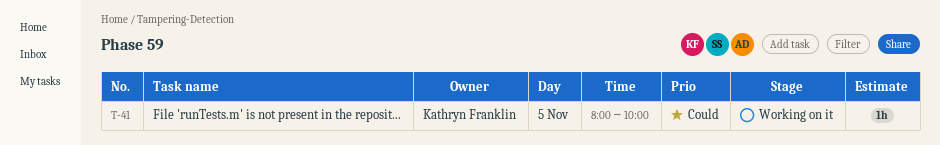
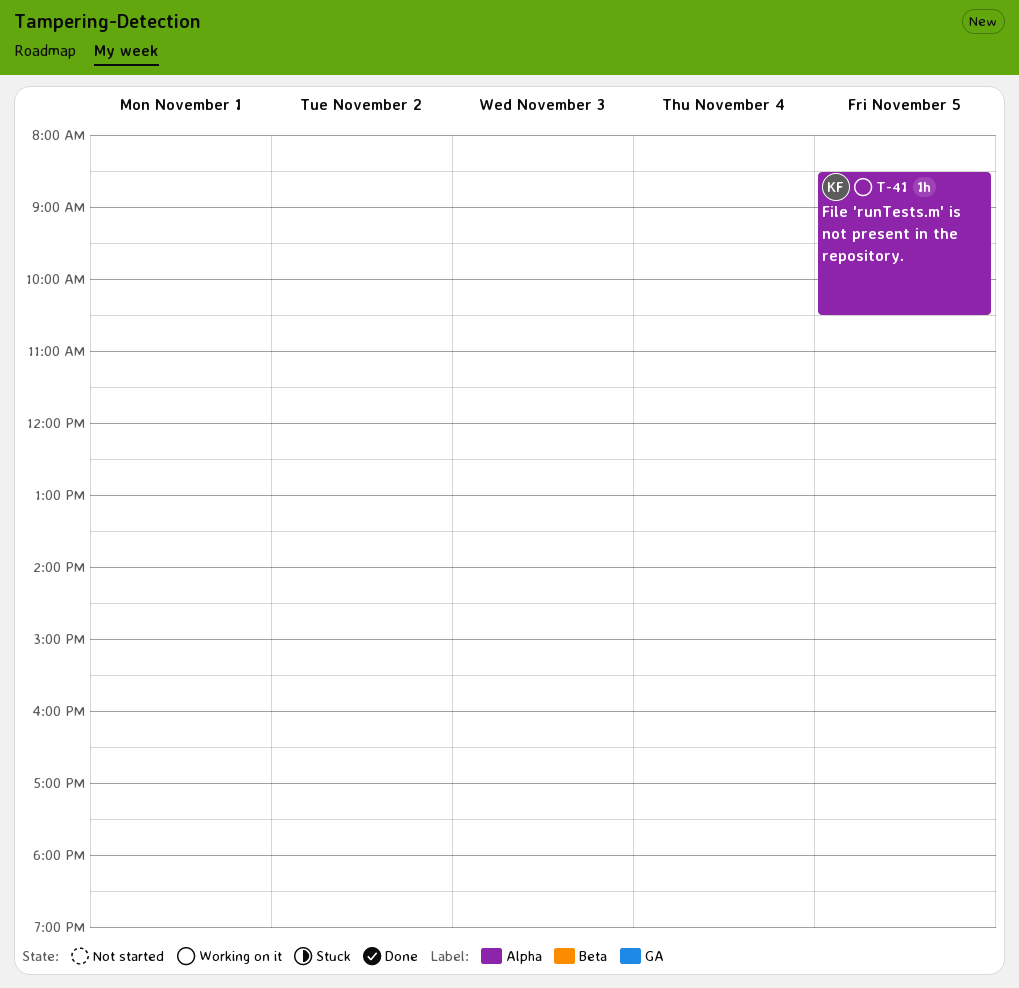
T-41, begins: 08:00 -> 08:30
T-41, ends: 10:00 -> 10:30

